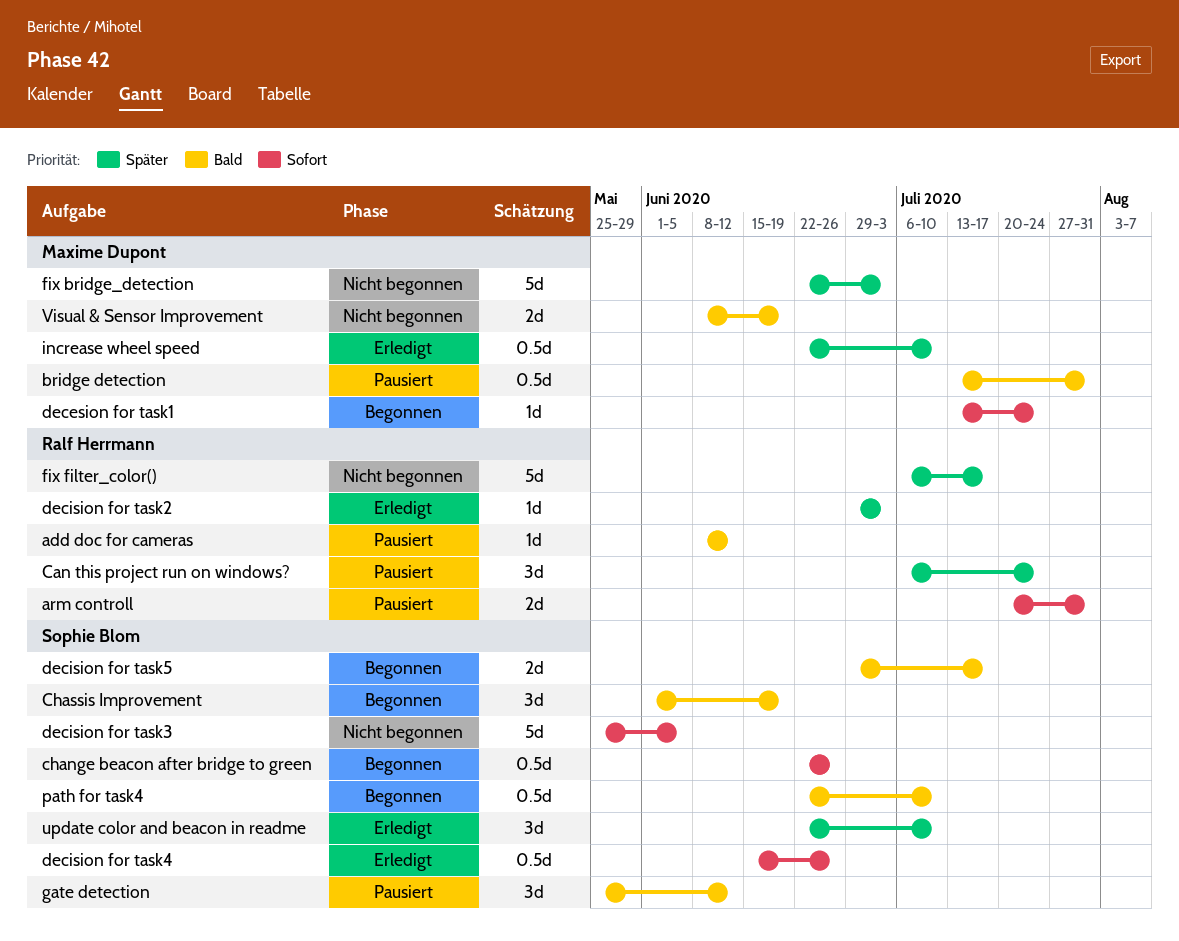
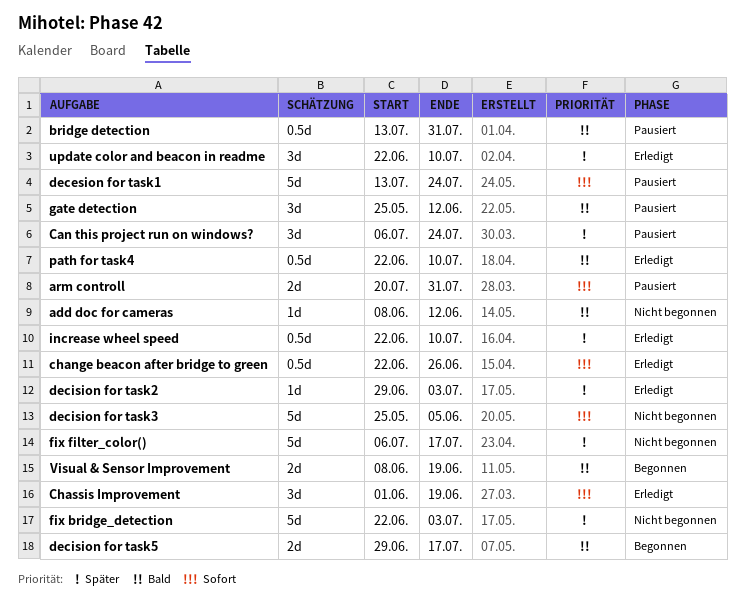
add doc for cameras, status: Pausiert -> Nicht begonnen
change beacon after bridge to green, status: Begonnen -> Erledigt
Chassis Improvement, status: Begonnen -> Erledigt
Chassis Improvement, priority: Bald -> Sofort
decesion for task1, status: Begonnen -> Pausiert
decesion for task1, estimate: 1d -> 5d
decision for task4: present -> none
path for task4, status: Begonnen -> Erledigt
Visual & Sensor Improvement, status: Nicht begonnen -> Begonnen

